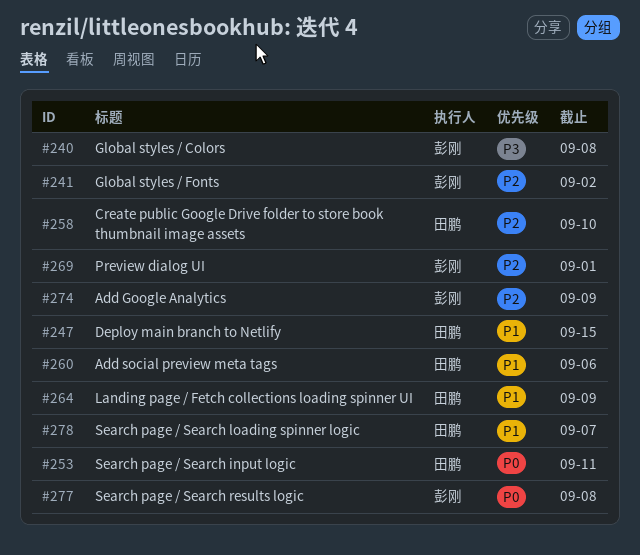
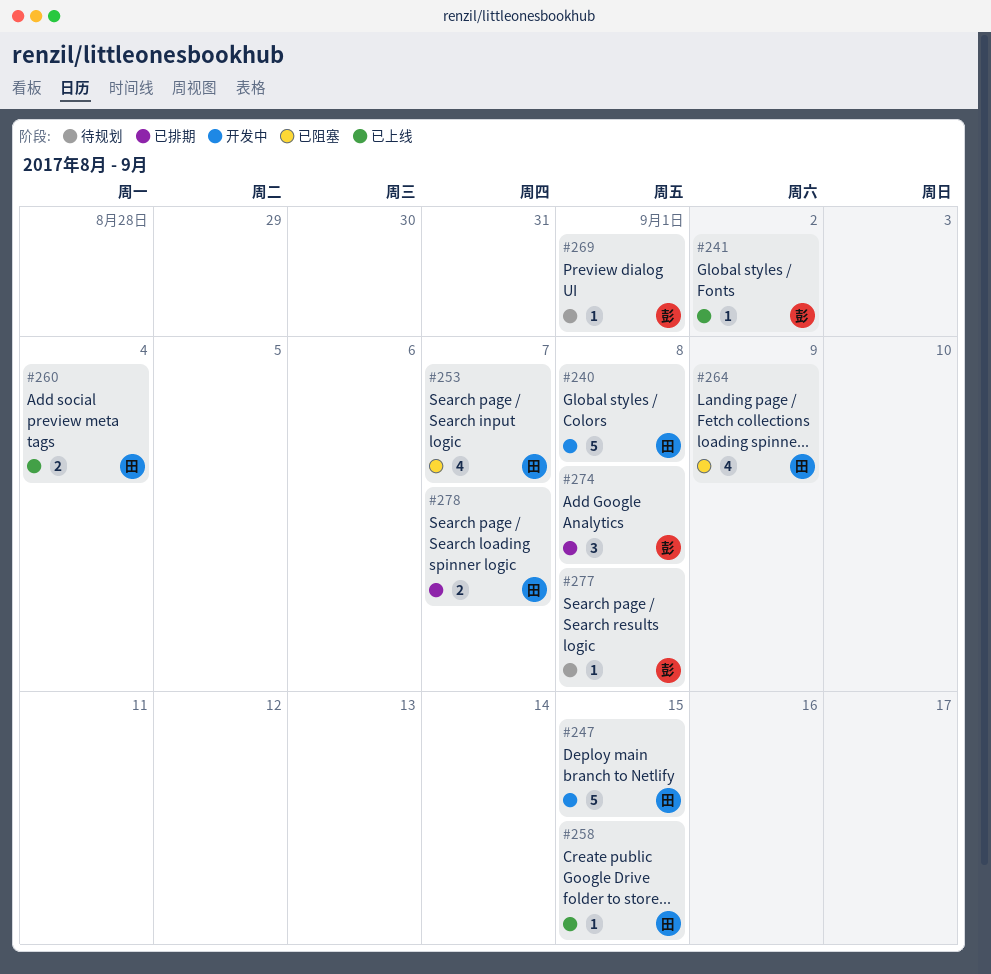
#240, owner: 彭刚 -> 田鹏
#253, due: Sep 11 -> Sep 7
#258, due: Sep 10 -> Sep 15
#260, due: Sep 6 -> Sep 4
#274, due: Sep 9 -> Sep 8

